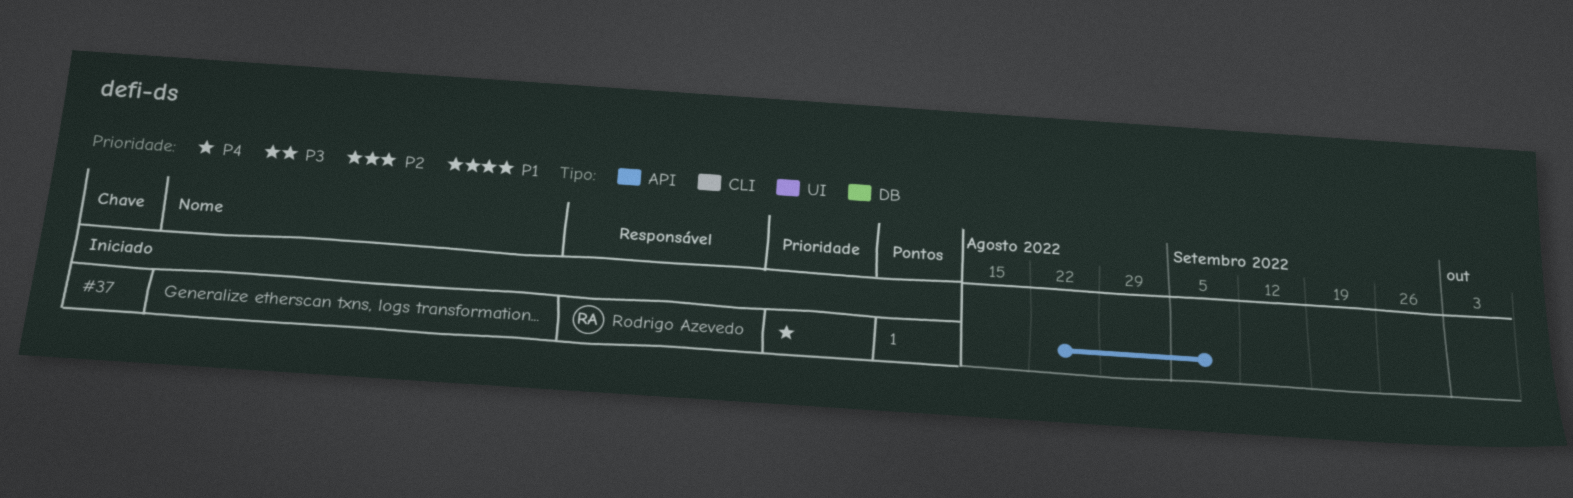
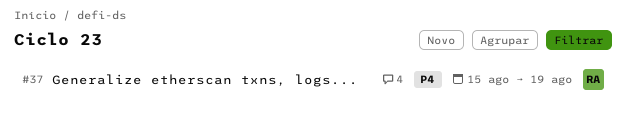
#37, start: Aug 22 -> Aug 15
#37, due: Sep 9 -> Aug 19

